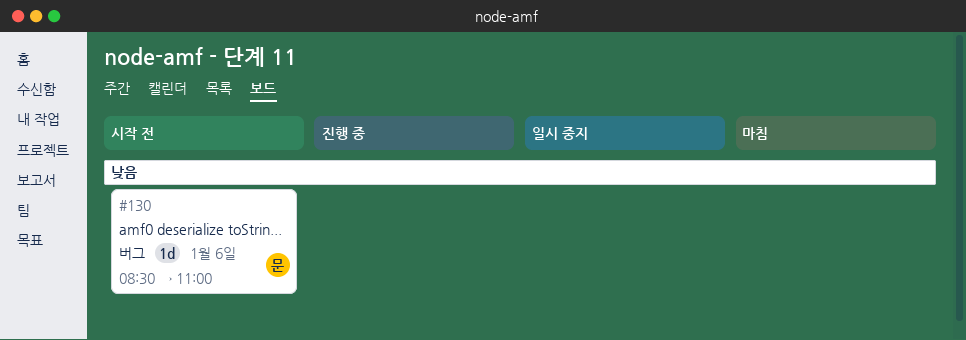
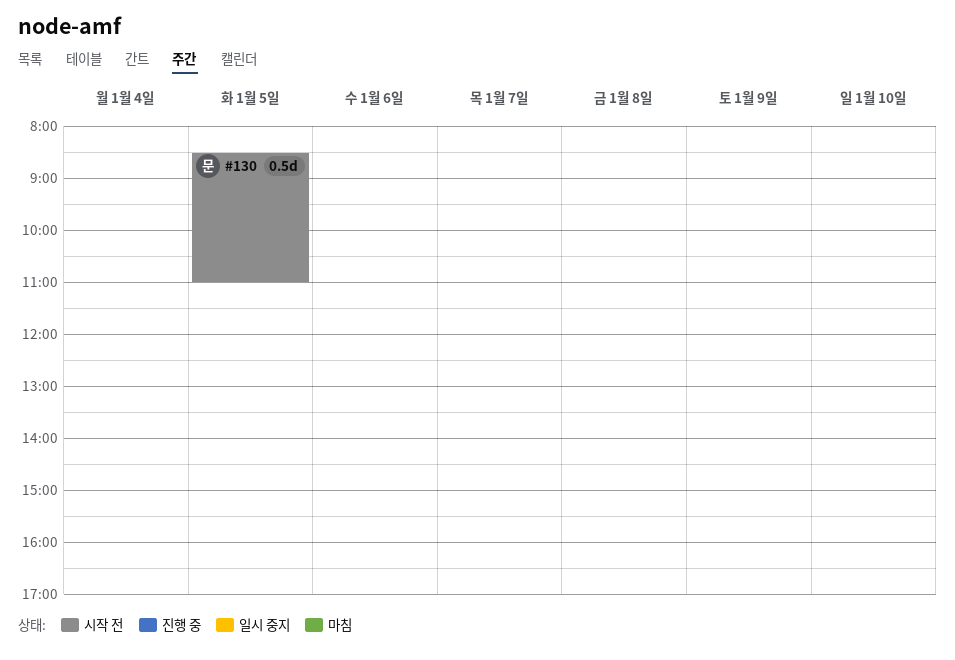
#130, estimate: 1d -> 0.5d
#130, day: Jan 6 -> Jan 5

